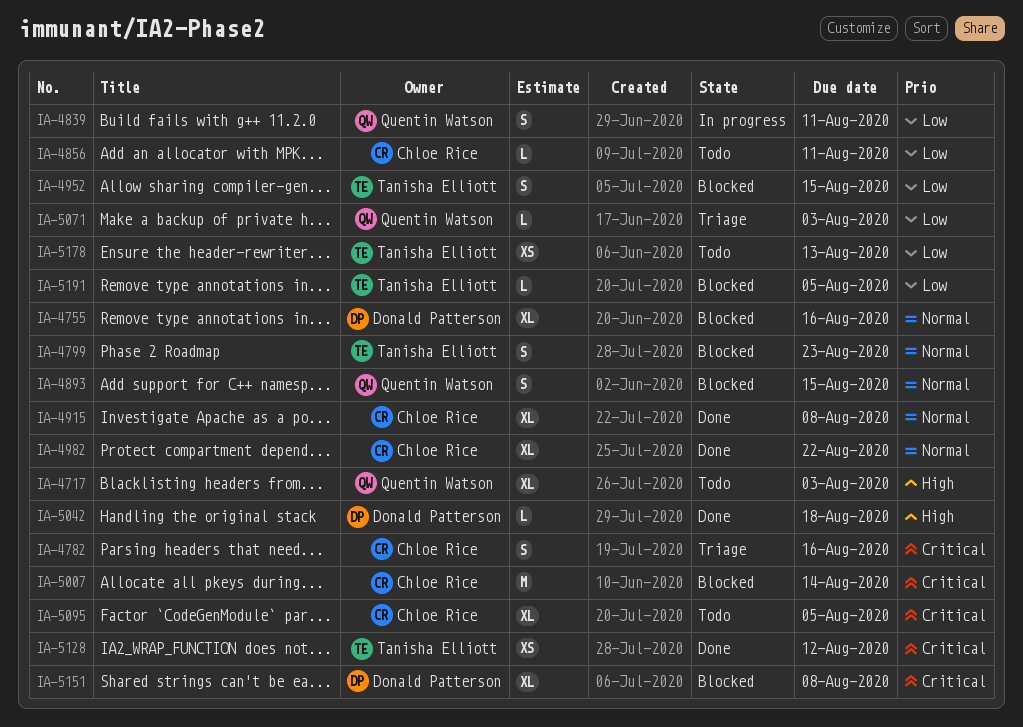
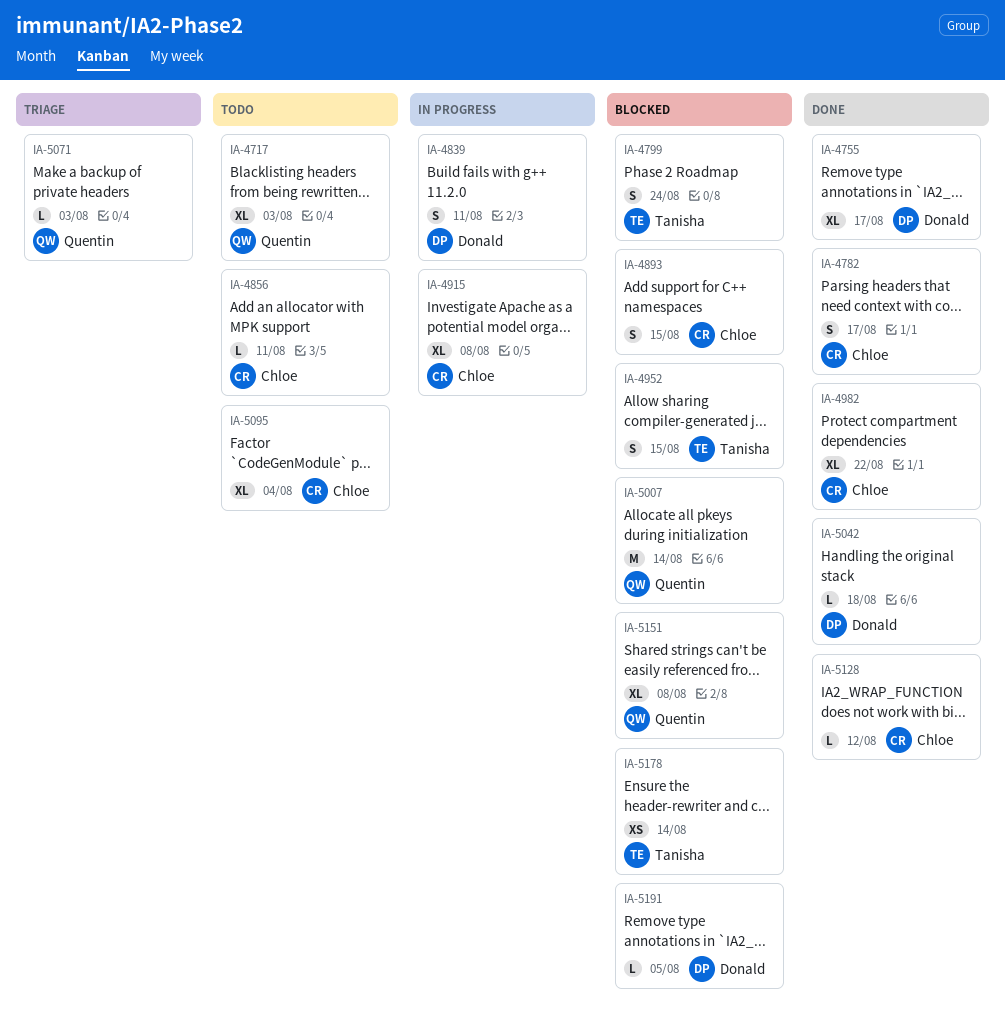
IA-4755, status: Blocked -> Done
IA-4755, due: Aug 16 -> Aug 17
IA-4782, status: Triage -> Done
IA-4782, due: Aug 16 -> Aug 17
IA-4799, due: Aug 23 -> Aug 24
IA-4839, owner: Quentin Watson -> Donald Patterson
IA-4893, owner: Quentin Watson -> Chloe Rice
IA-4915, status: Done -> In progress
IA-5007, owner: Chloe Rice -> Quentin Watson
IA-5095, due: Aug 5 -> Aug 4
IA-5128, owner: Tanisha Elliott -> Chloe Rice
IA-5128, estimate: XS -> L
IA-5151, owner: Donald Patterson -> Quentin Watson
IA-5178, status: Todo -> Blocked
IA-5178, due: Aug 13 -> Aug 14
IA-5191, owner: Tanisha Elliott -> Donald Patterson

